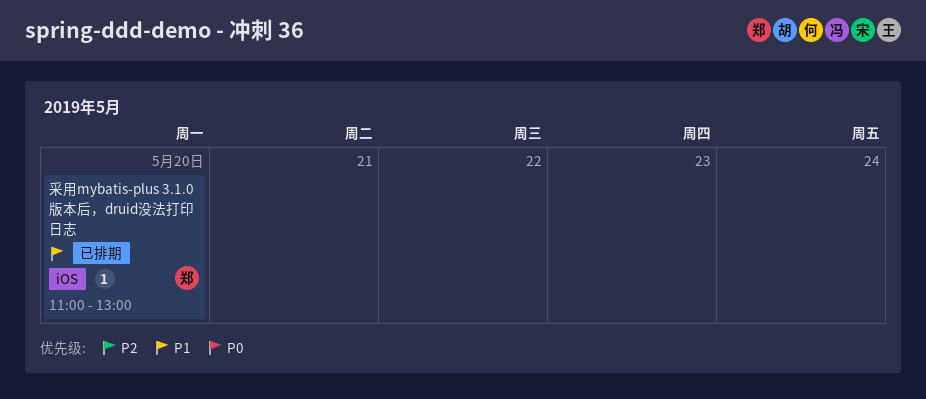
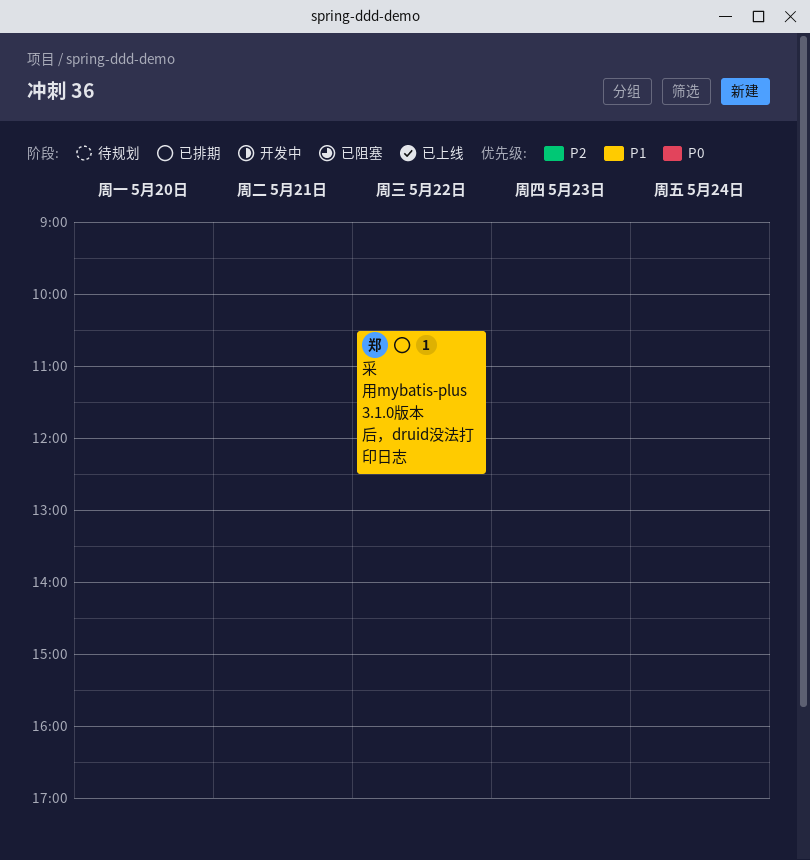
采用mybatis-plus 3.1.0版本后，druid没法打印日志, day: May 20 -> May 22
采用mybatis-plus 3.1.0版本后，druid没法打印日志, begins: 11:00 -> 10:30
采用mybatis-plus 3.1.0版本后，druid没法打印日志, ends: 13:00 -> 12:30

